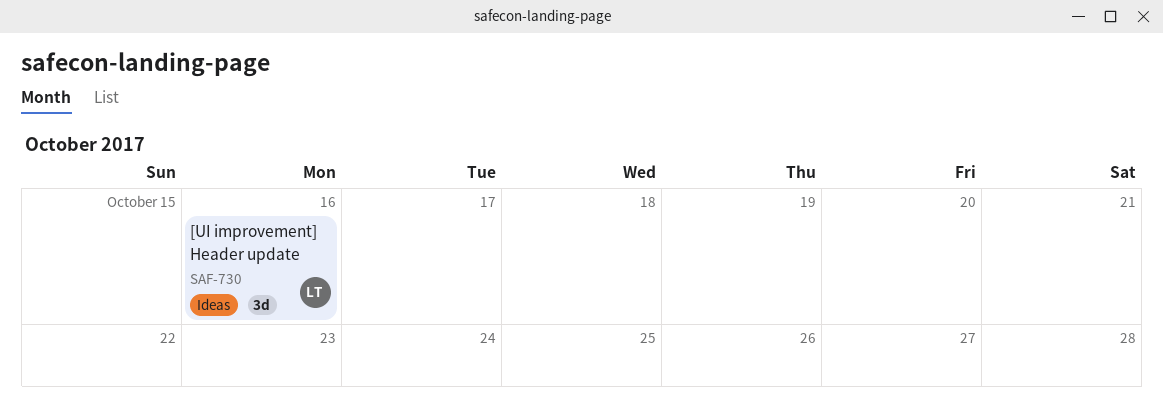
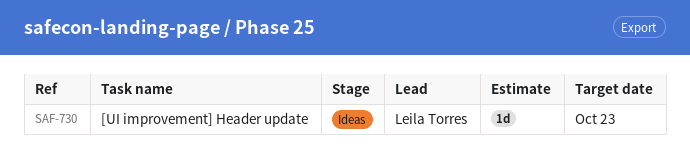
SAF-730, estimate: 3d -> 1d
SAF-730, due: Oct 16 -> Oct 23

